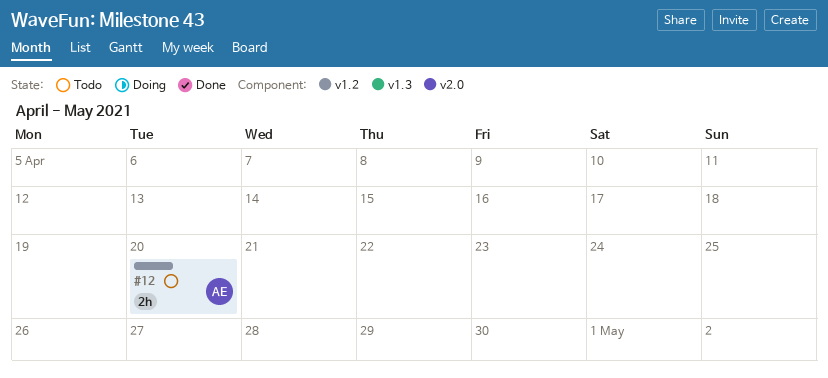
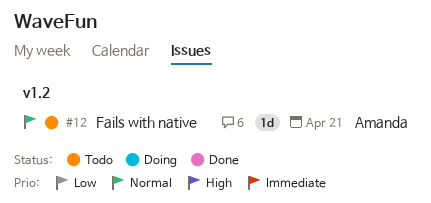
#12, estimate: 2h -> 1d
#12, due: Apr 20 -> Apr 21

